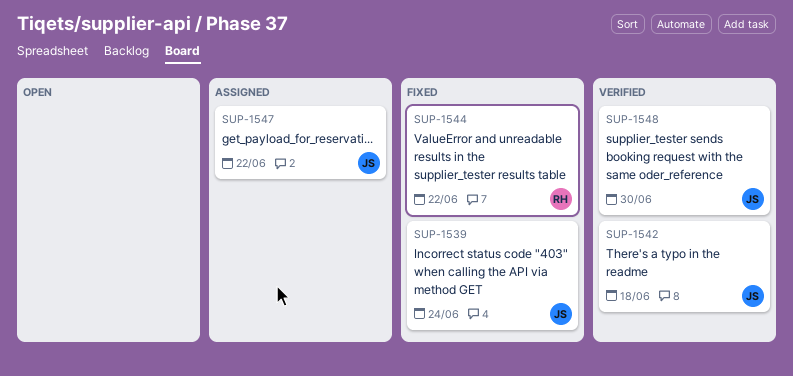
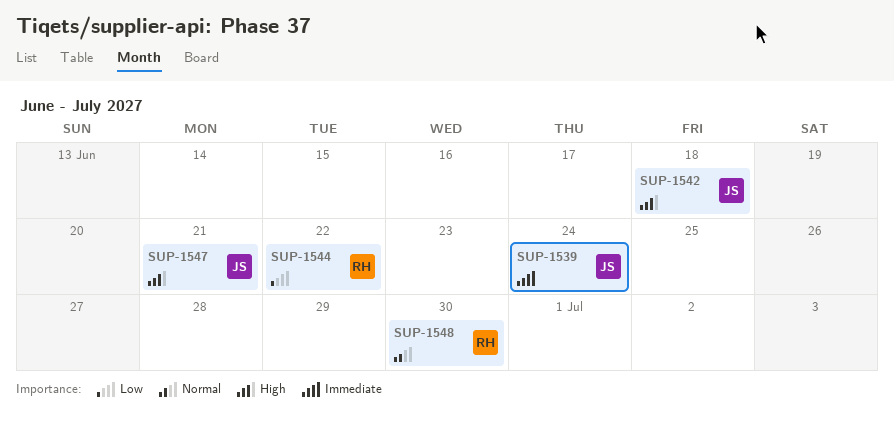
SUP-1547, due: Jun 22 -> Jun 21
SUP-1548, owner: JS -> RH

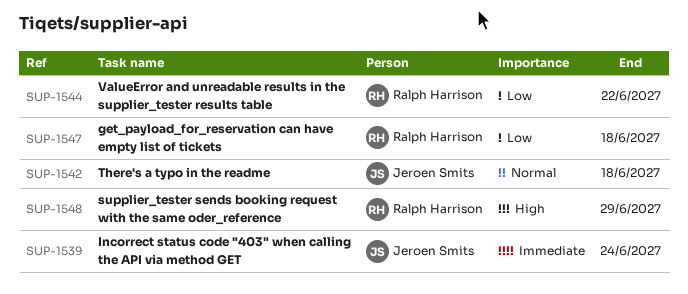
SUP-1542, priority: High -> Normal
SUP-1547, owner: Jeroen Smits -> Ralph Harrison
SUP-1547, priority: High -> Low
SUP-1547, due: Jun 21 -> Jun 18
SUP-1548, priority: Normal -> High
SUP-1548, due: Jun 30 -> Jun 29

